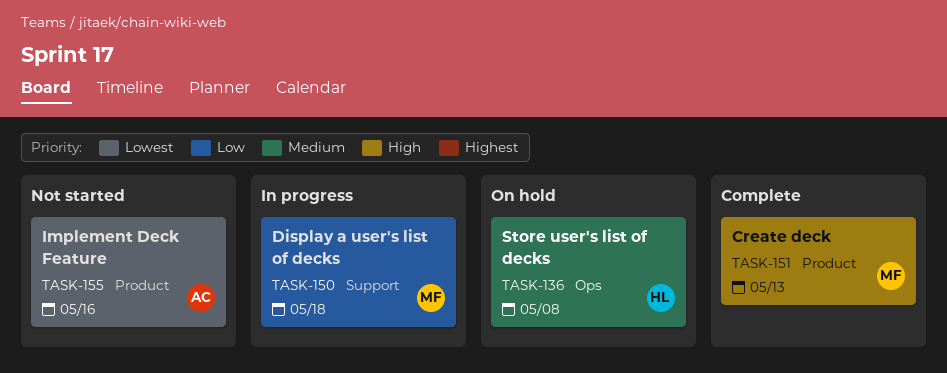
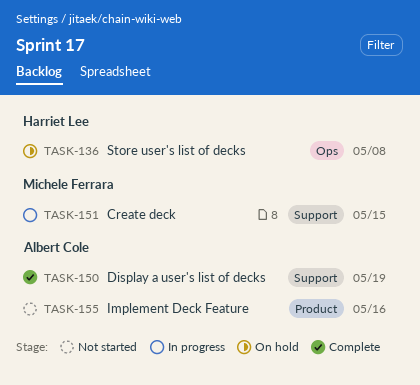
TASK-150, status: In progress -> Complete
TASK-150, owner: Michele Ferrara -> Albert Cole
TASK-150, due: May 18 -> May 19
TASK-151, status: Complete -> In progress
TASK-151, label: Product -> Support
TASK-151, due: May 13 -> May 15

